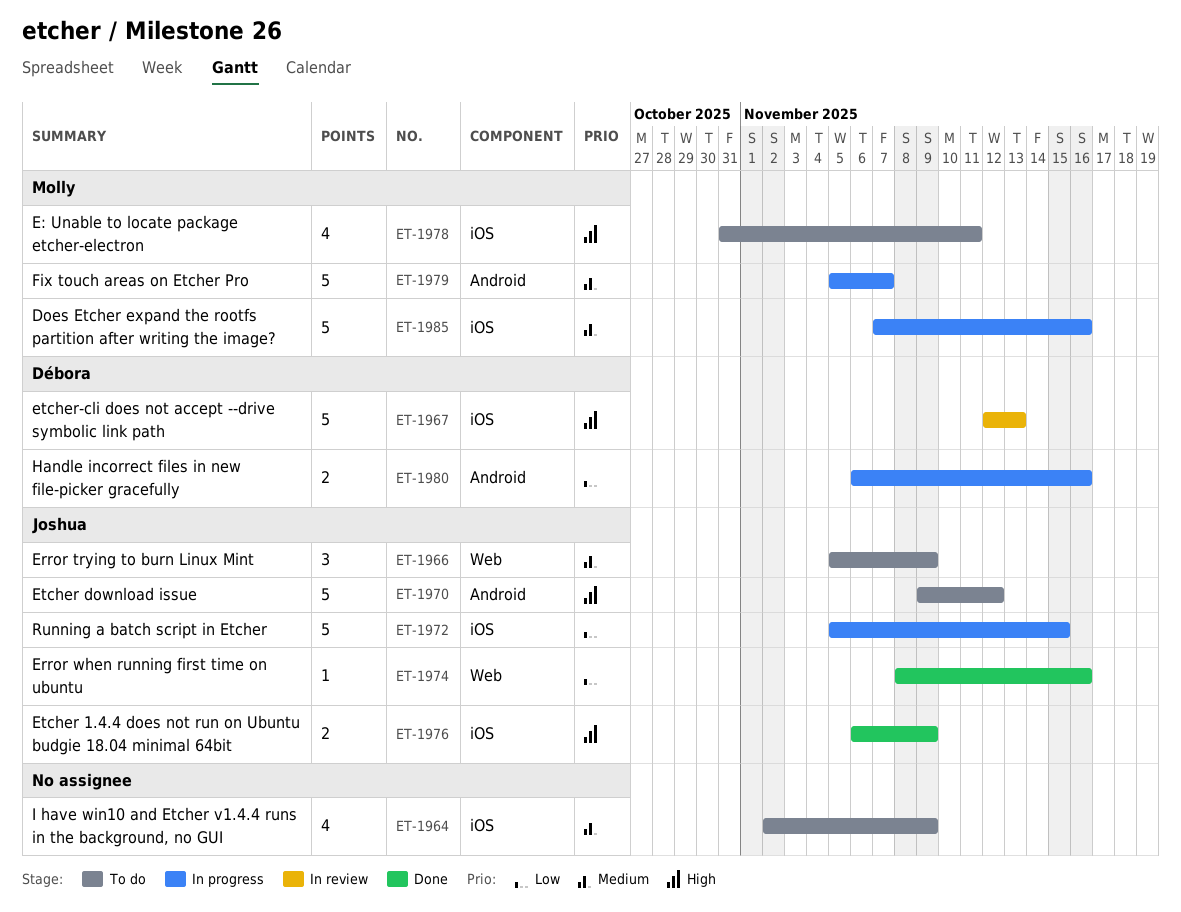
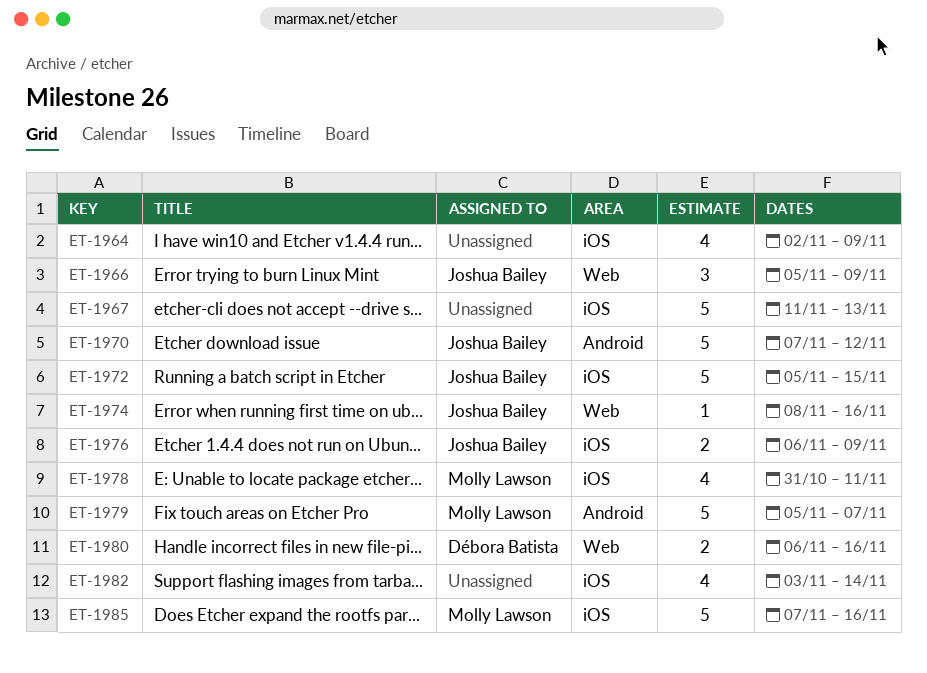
ET-1967, owner: Débora Batista -> none
ET-1967, start: Nov 12 -> Nov 11
ET-1970, start: Nov 9 -> Nov 7
ET-1980, label: Android -> Web
ET-1982: none -> present

